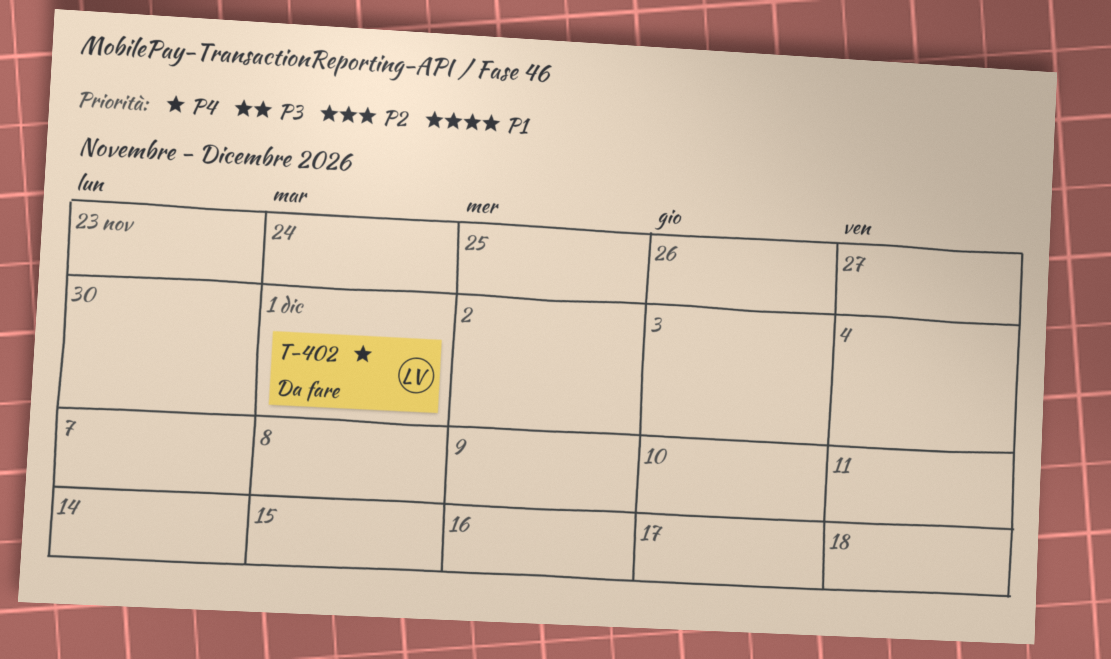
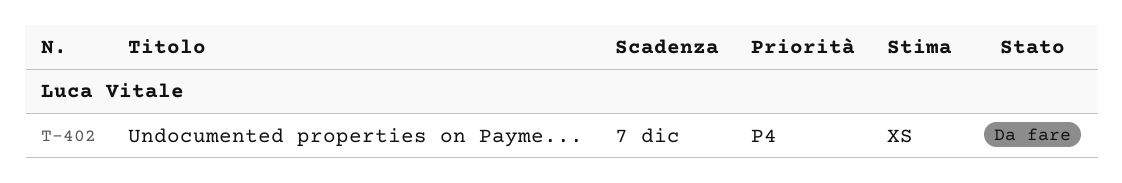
T-402, due: Dec 1 -> Dec 7

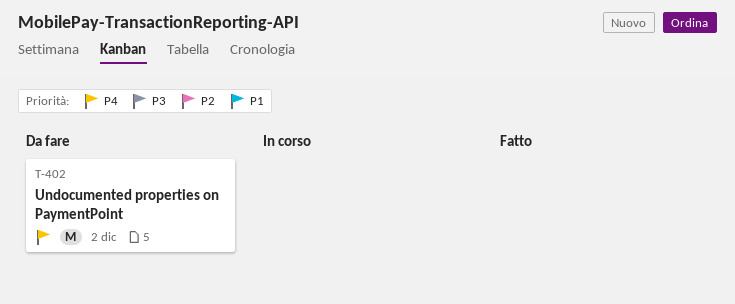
T-402, estimate: XS -> M
T-402, due: Dec 7 -> Dec 2

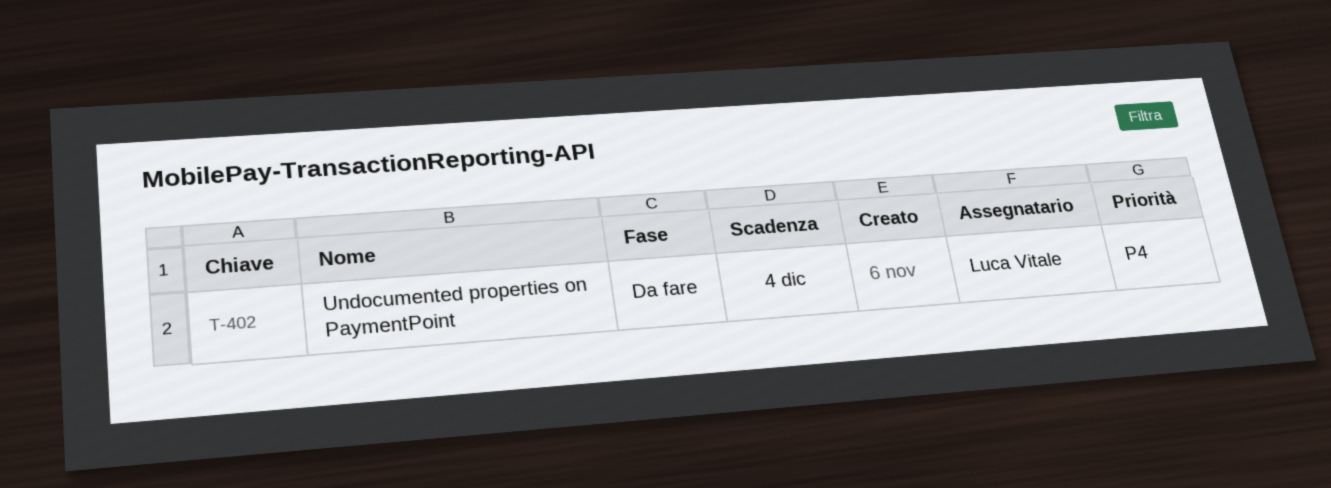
T-402, due: Dec 2 -> Dec 4

